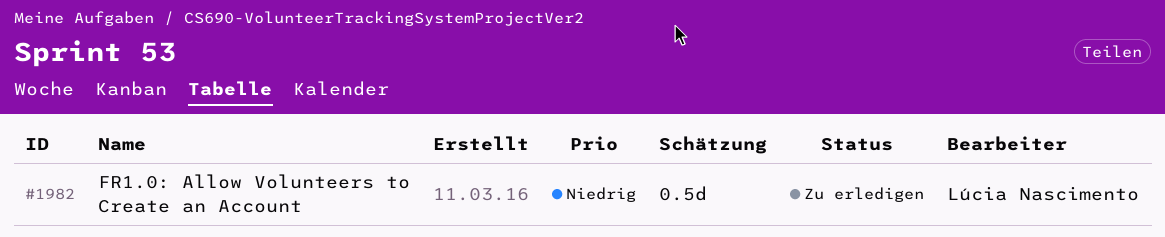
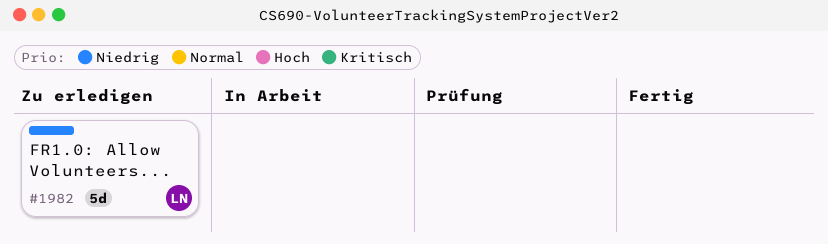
#1982, estimate: 0.5d -> 5d

